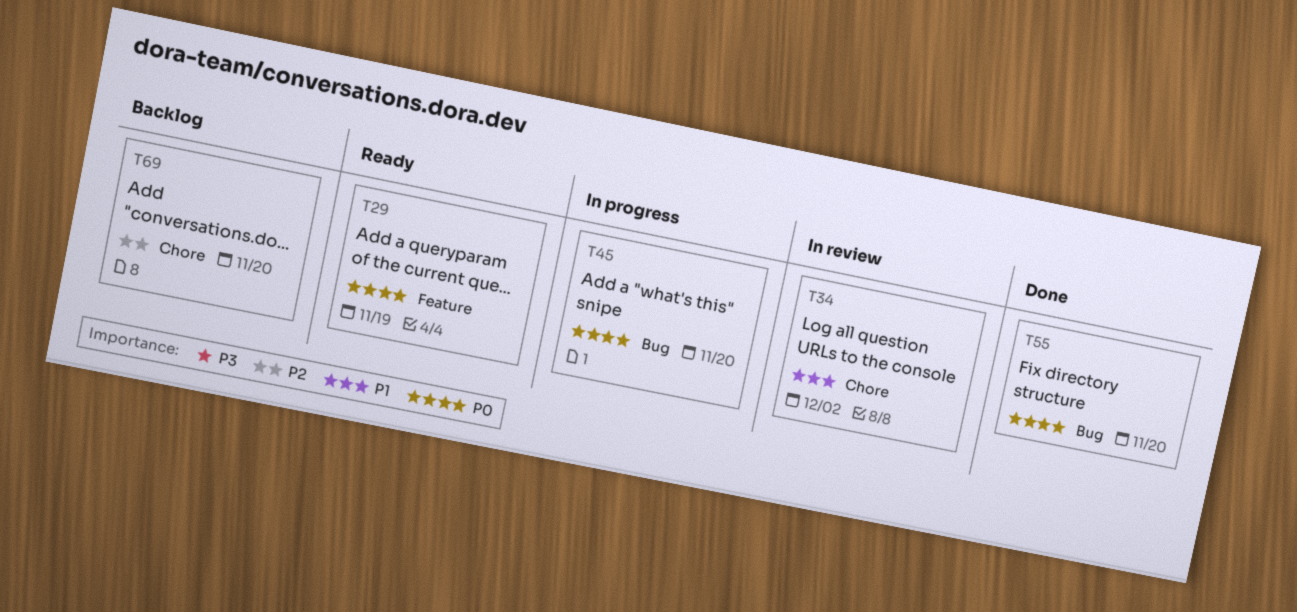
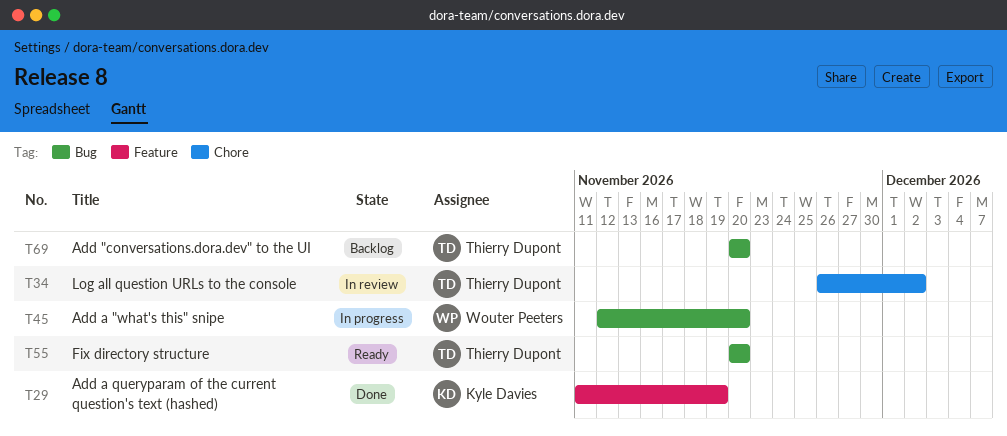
T29, status: Ready -> Done
T55, status: Done -> Ready
T69, label: Chore -> Bug

